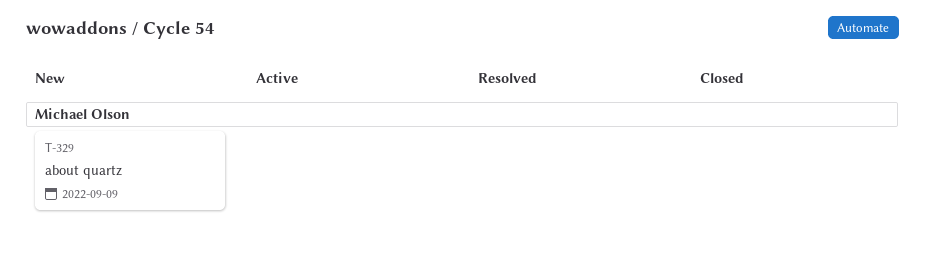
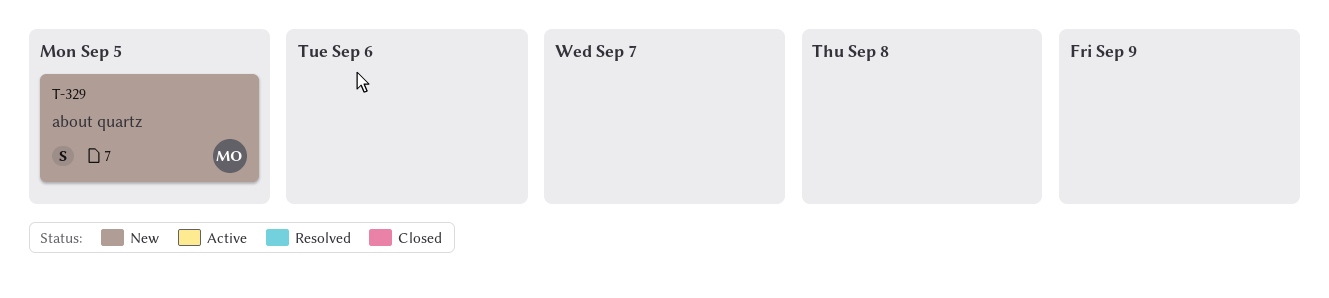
T-329, due: Sep 9 -> Sep 5

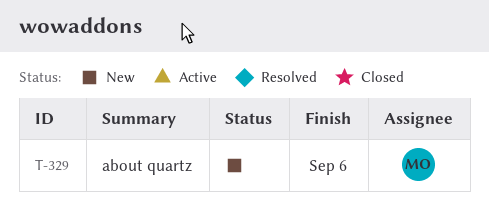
T-329, due: Sep 5 -> Sep 6

